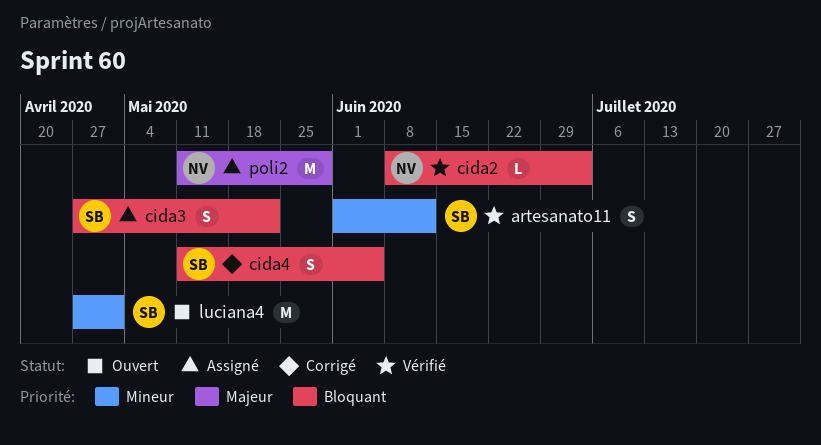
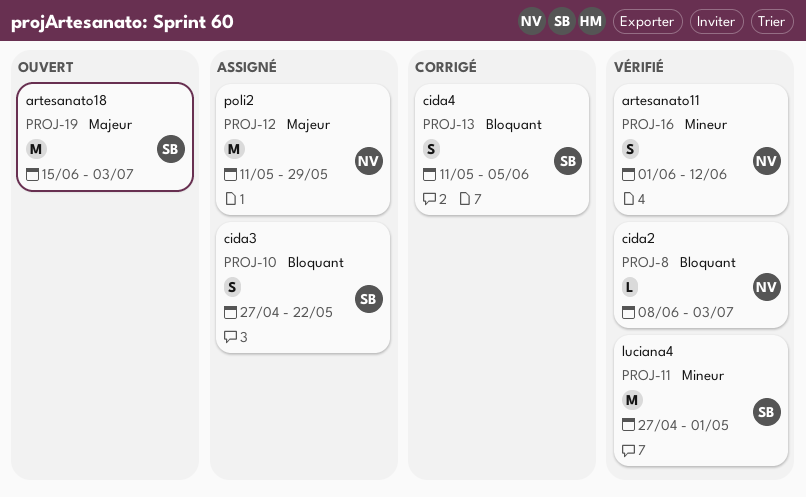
artesanato11, owner: SB -> NV
artesanato18: none -> present
luciana4, status: Ouvert -> Vérifié

